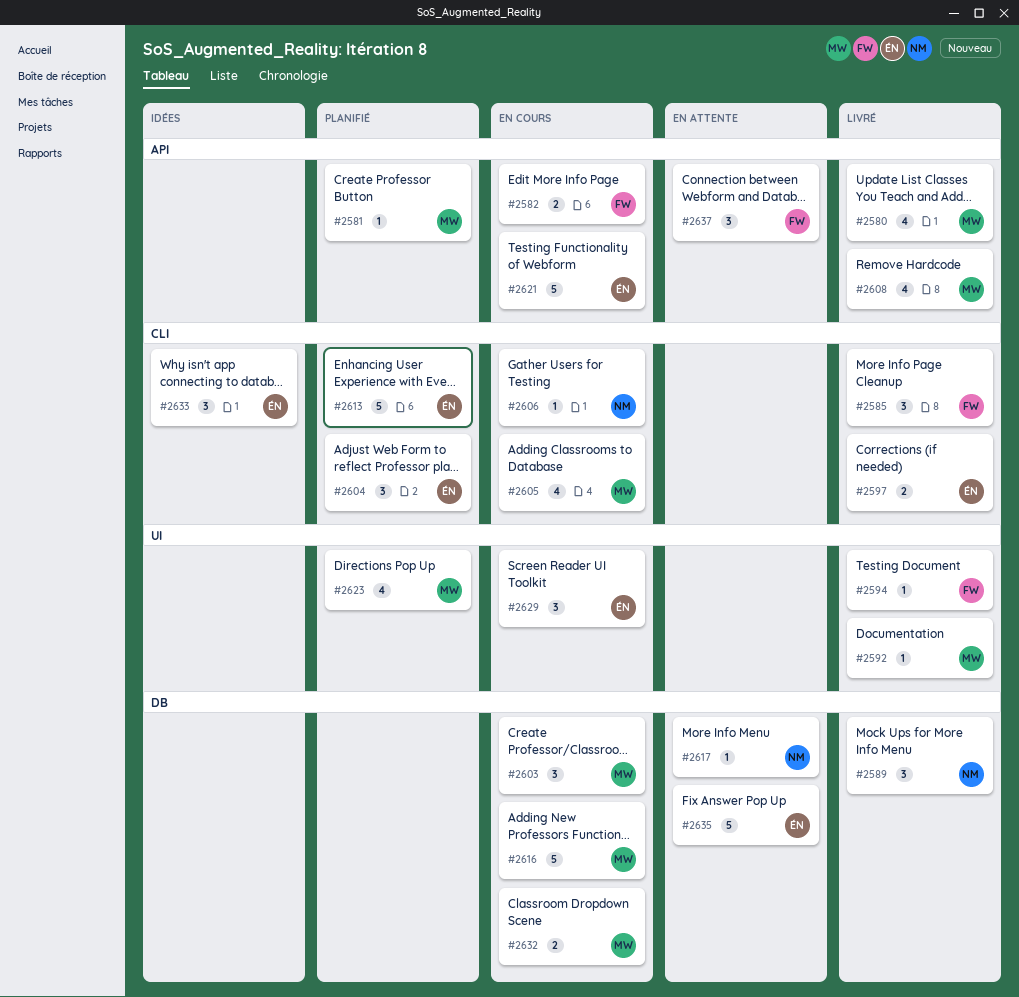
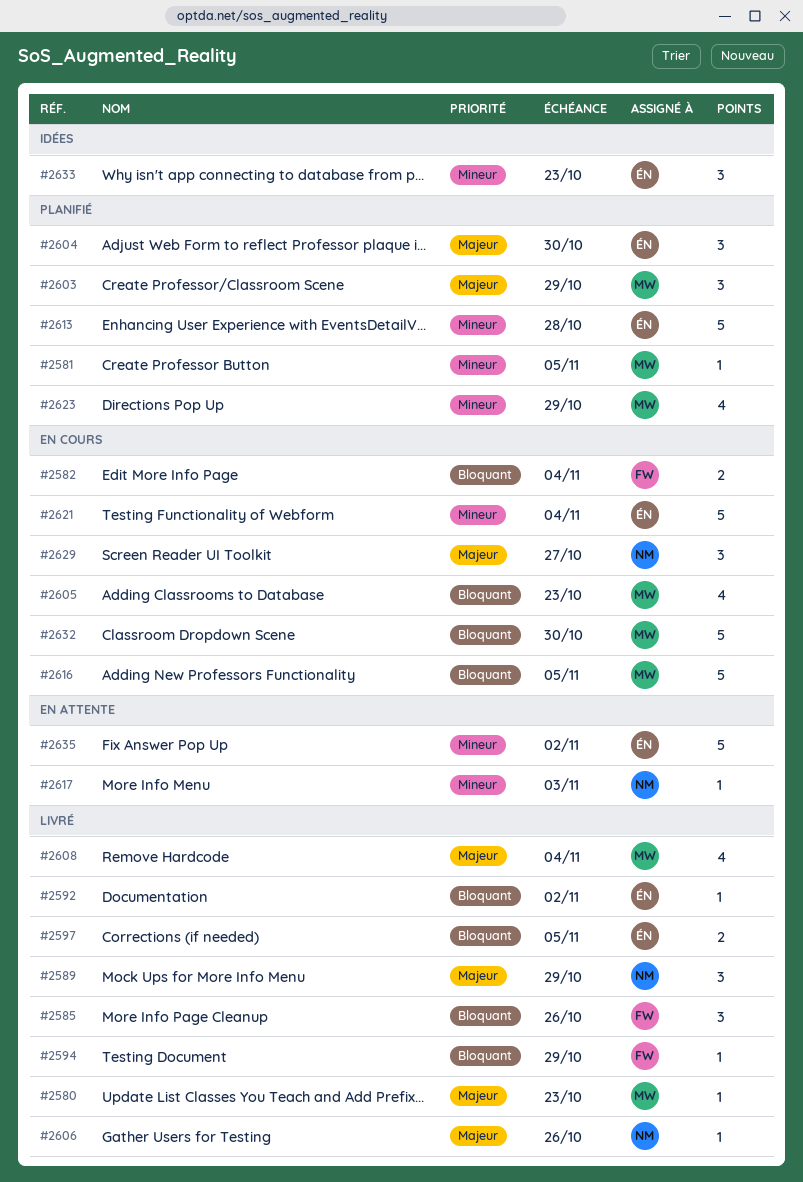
#2580, estimate: 4 -> 1
#2592, owner: MW -> ÉN
#2603, status: En cours -> Planifié
#2606, status: En cours -> Livré
#2629, owner: ÉN -> NM
#2632, estimate: 2 -> 5
#2637: present -> none

